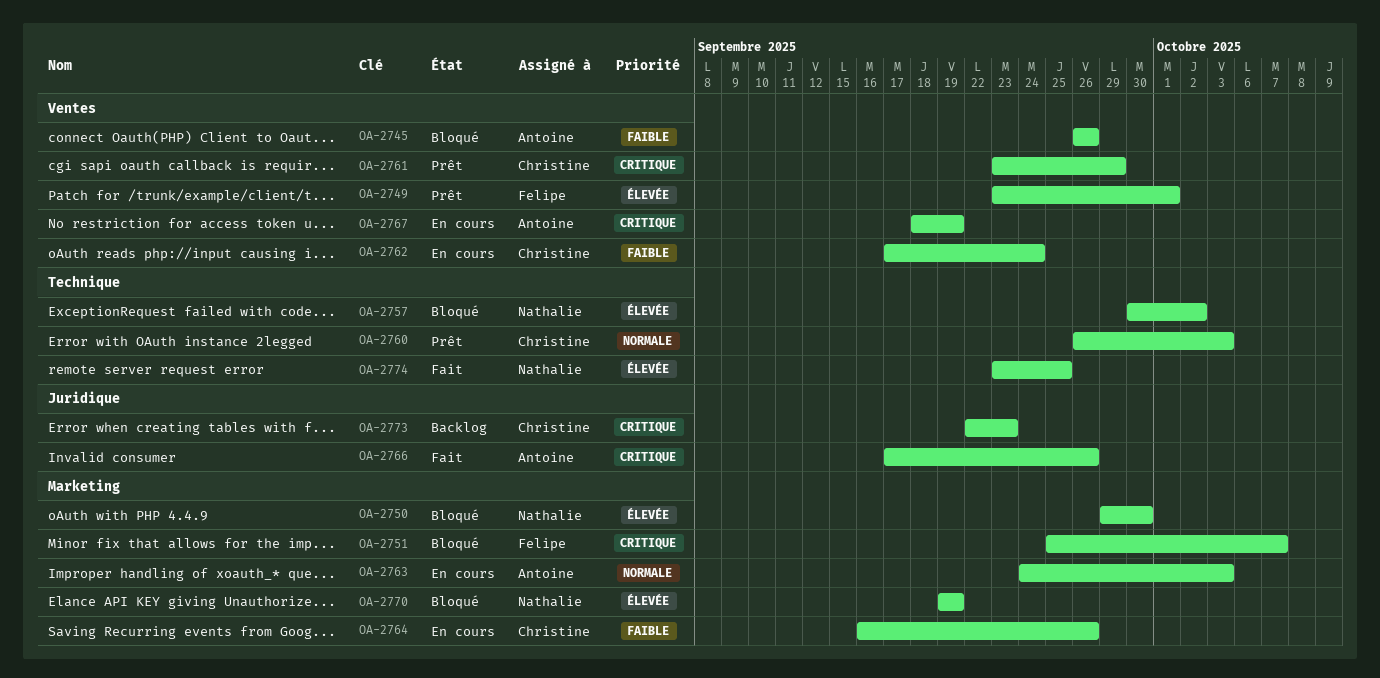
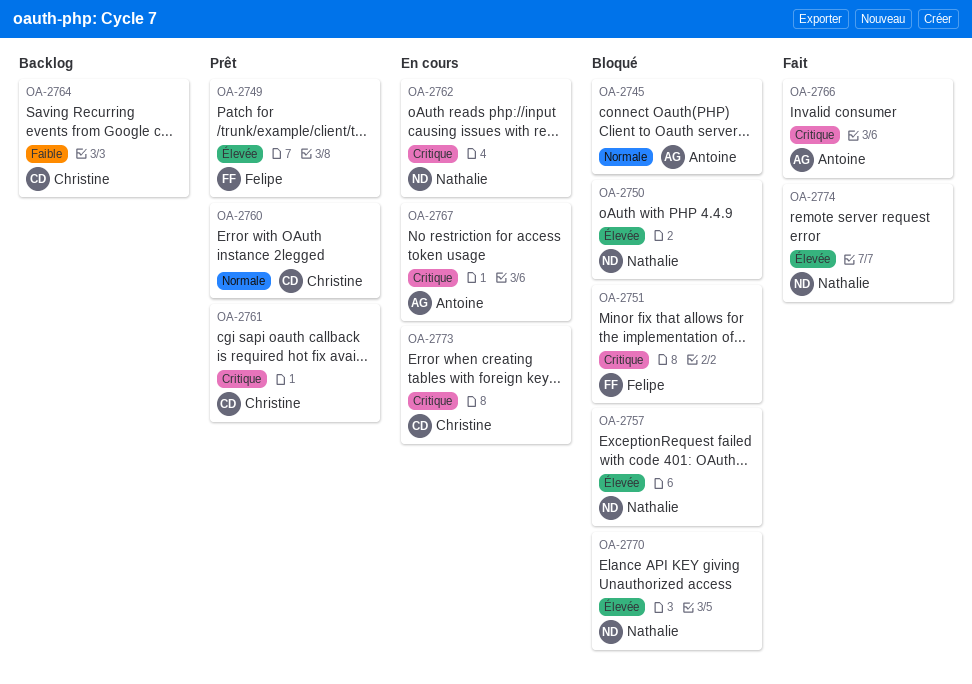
OA-2745, priority: Faible -> Normale
OA-2762, owner: Christine -> Nathalie
OA-2762, priority: Faible -> Critique
OA-2763: present -> none
OA-2764, status: En cours -> Backlog
OA-2773, status: Backlog -> En cours

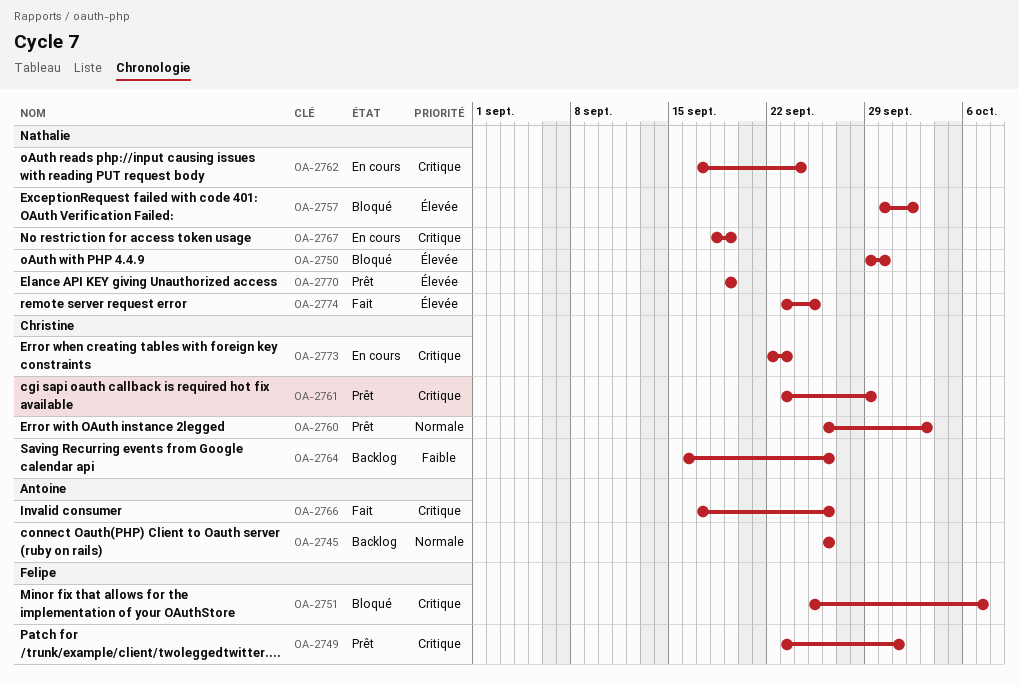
OA-2745, status: Bloqué -> Backlog
OA-2749, priority: Élevée -> Critique
OA-2767, owner: Antoine -> Nathalie
OA-2770, status: Bloqué -> Prêt

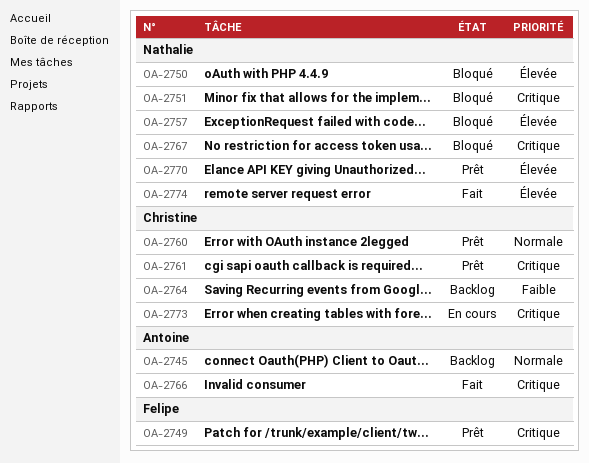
OA-2751, owner: Felipe -> Nathalie
OA-2762: present -> none
OA-2767, status: En cours -> Bloqué

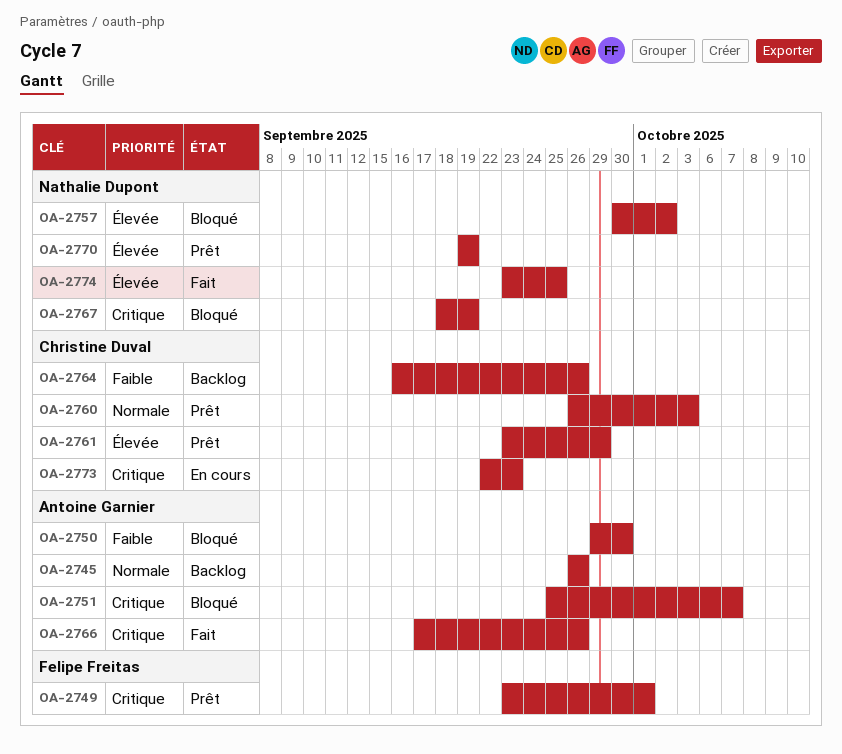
OA-2750, owner: Nathalie Dupont -> Antoine Garnier
OA-2750, priority: Élevée -> Faible
OA-2751, owner: Nathalie Dupont -> Antoine Garnier
OA-2761, priority: Critique -> Élevée

